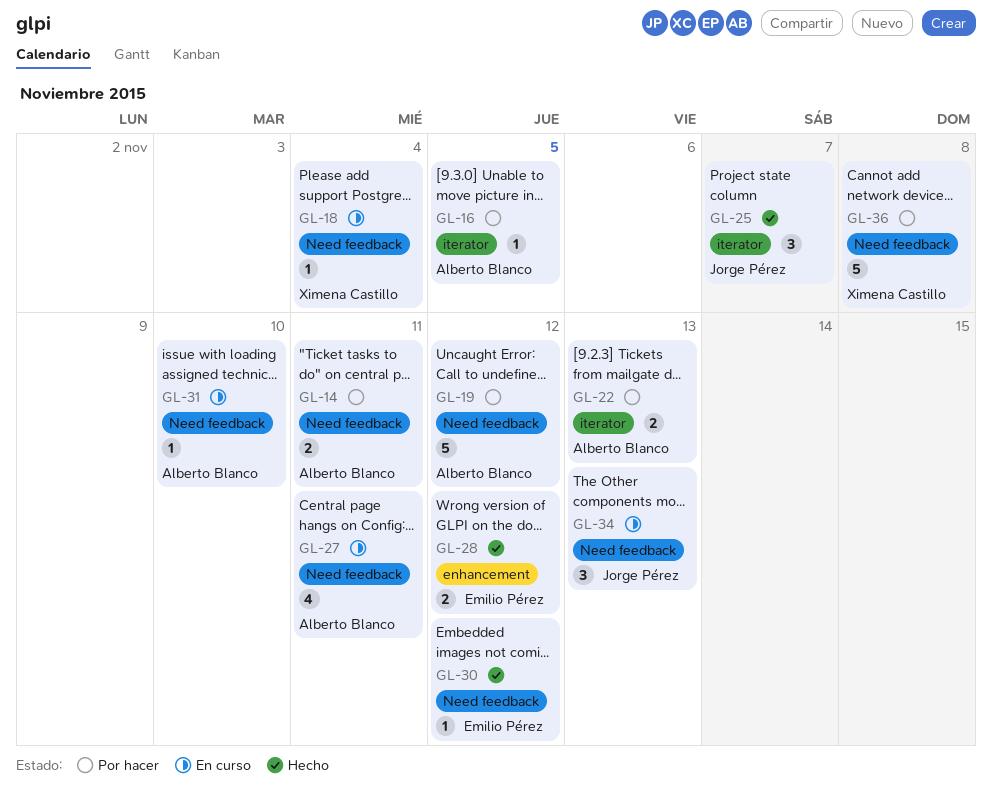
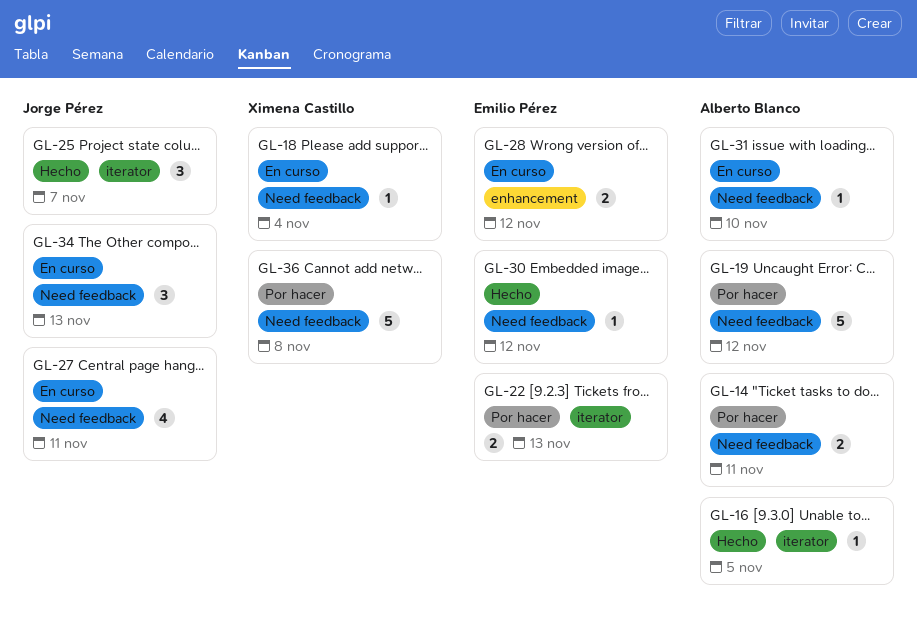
GL-16, status: Por hacer -> Hecho
GL-22, owner: Alberto Blanco -> Emilio Pérez
GL-27, owner: Alberto Blanco -> Jorge Pérez
GL-28, status: Hecho -> En curso

